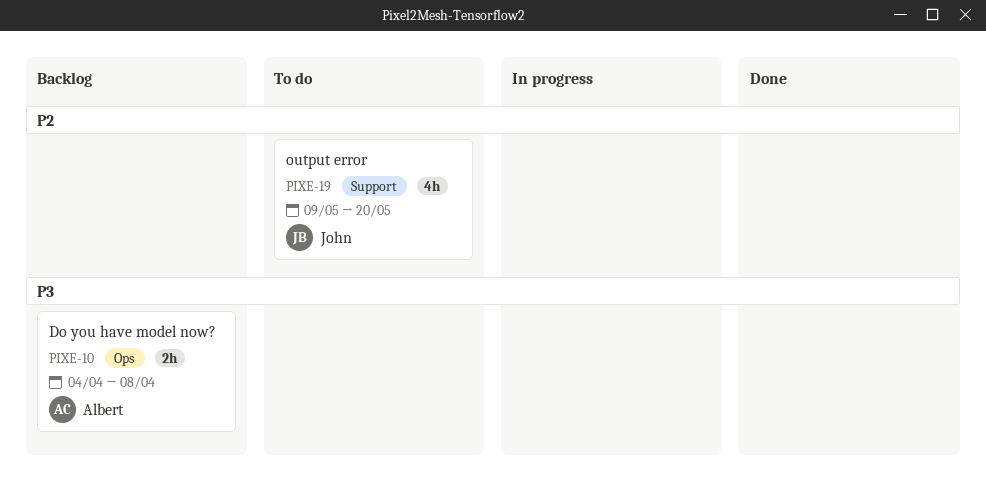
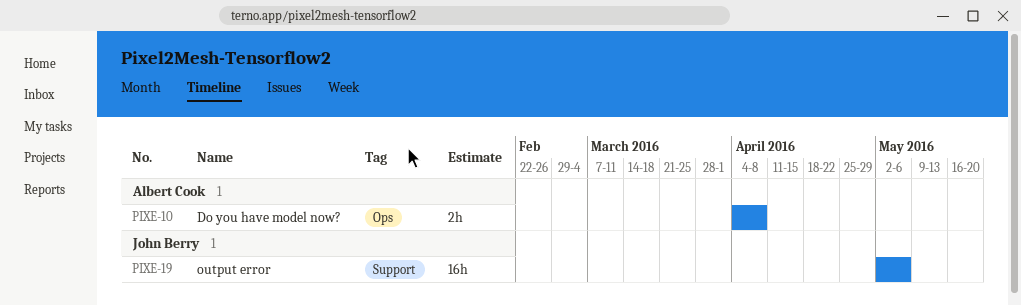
PIXE-19, estimate: 4h -> 16h
PIXE-19, start: May 9 -> May 2
PIXE-19, due: May 20 -> May 6

